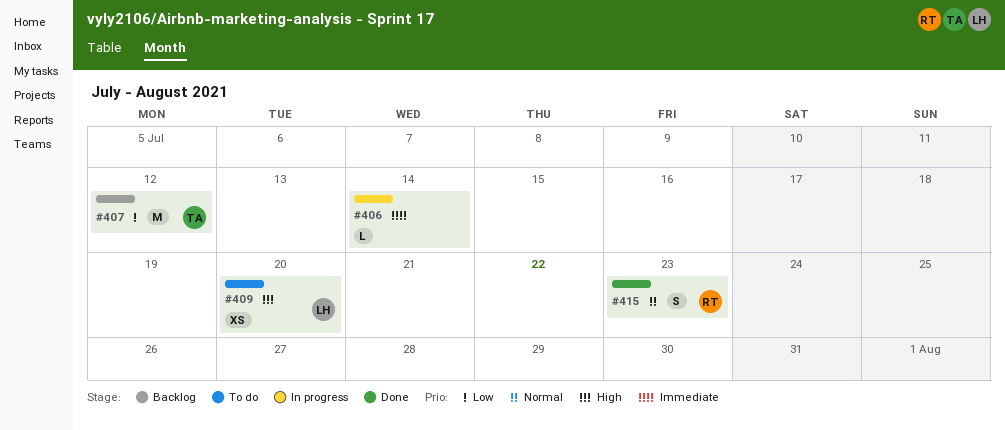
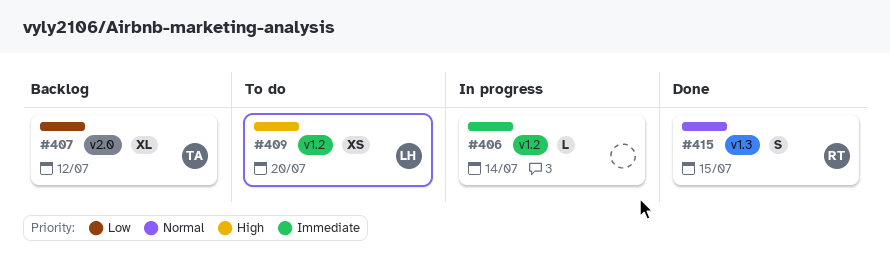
#407, estimate: M -> XL
#415, due: Jul 23 -> Jul 15

